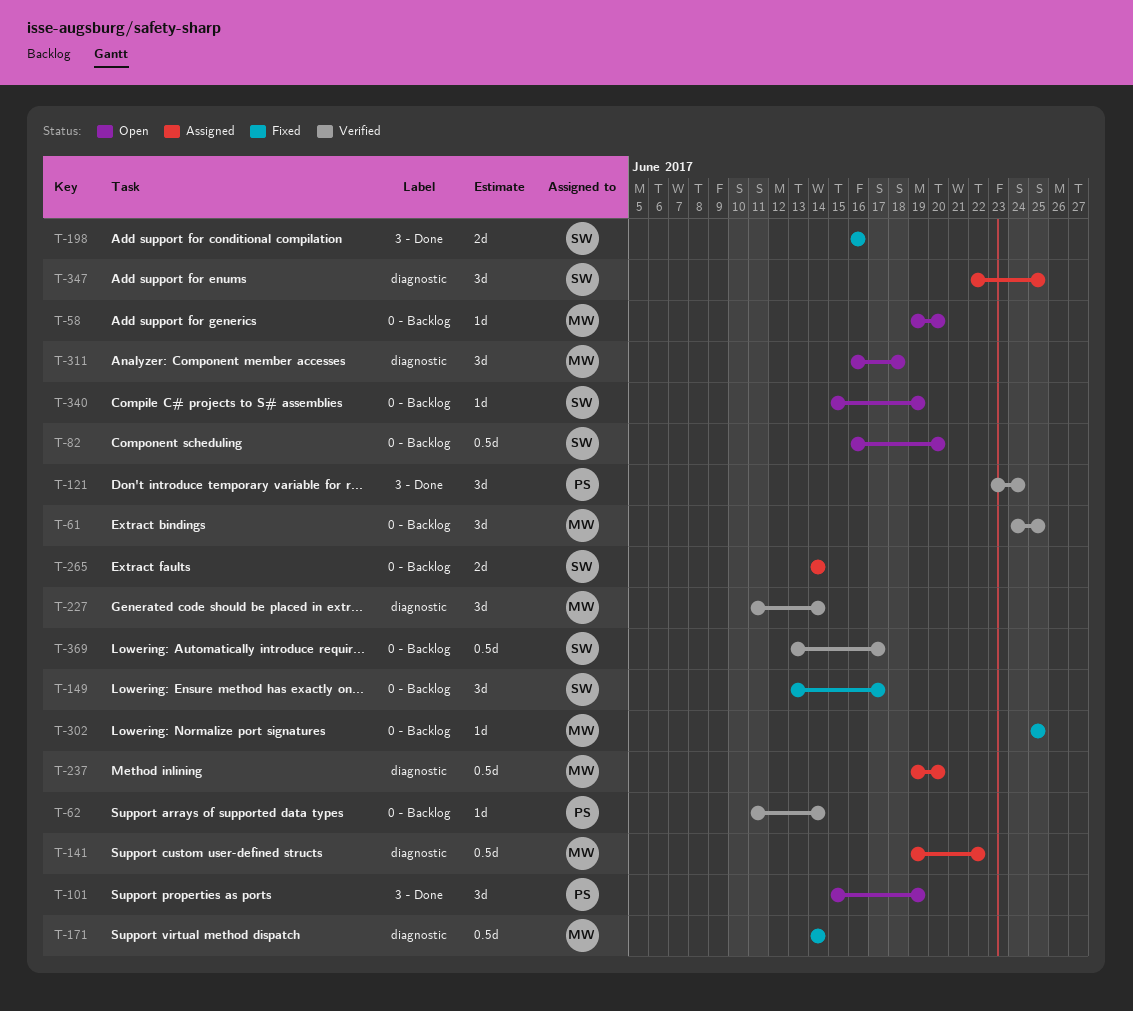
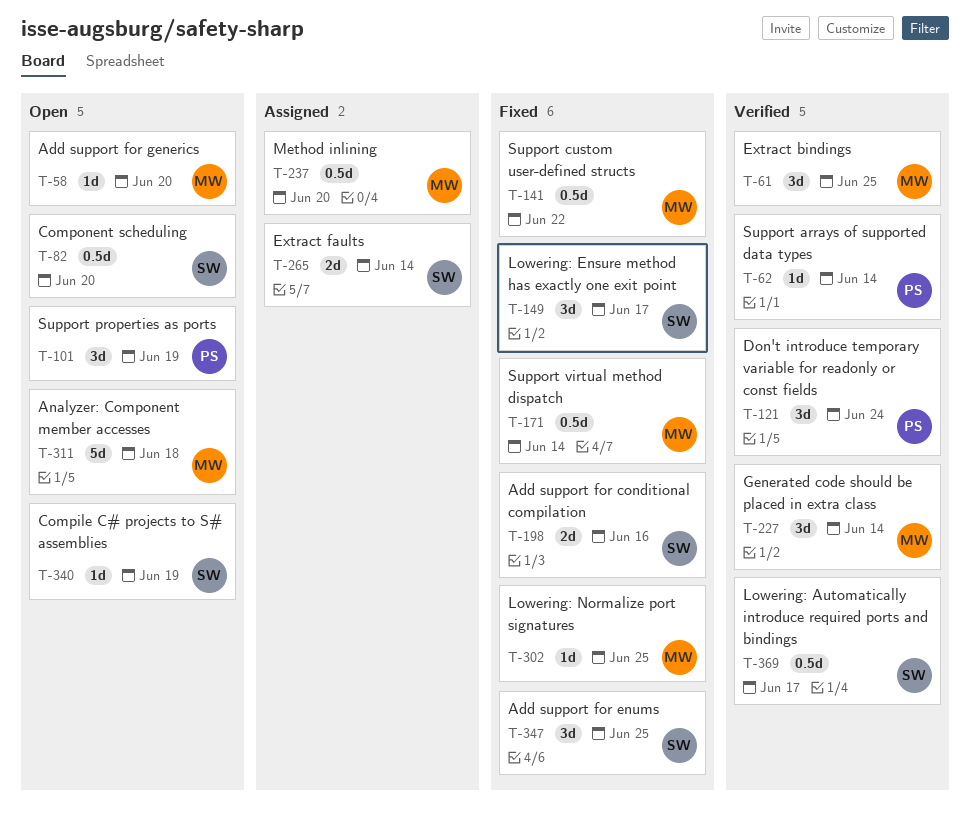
T-141, status: Assigned -> Fixed
T-311, estimate: 3d -> 5d
T-347, status: Assigned -> Fixed

